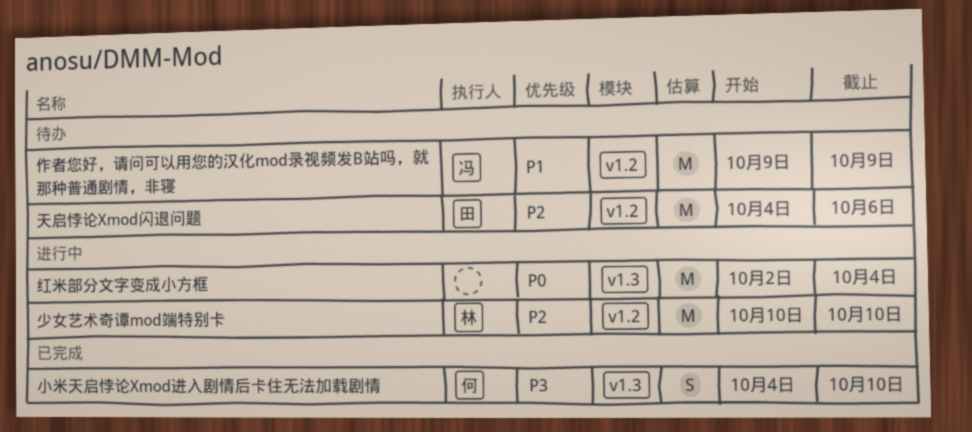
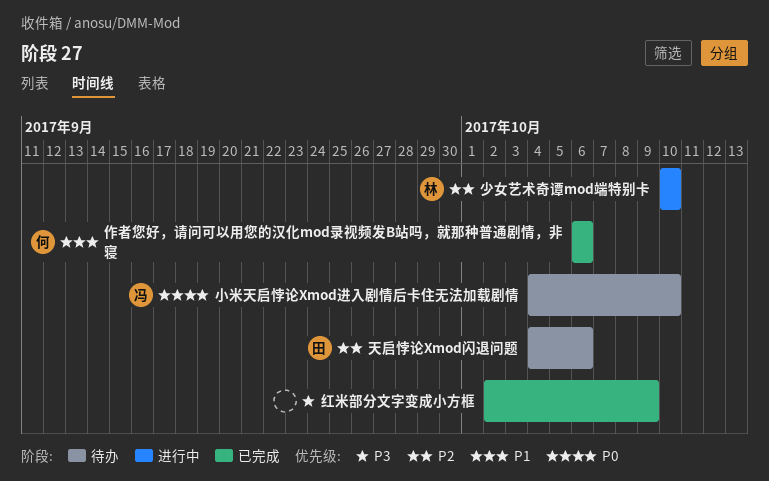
作者您好，请问可以用您的汉化mod录视频发B站吗，就那种普通剧情，非寝, status: 待办 -> 已完成
作者您好，请问可以用您的汉化mod录视频发B站吗，就那种普通剧情，非寝, owner: 冯 -> 何
作者您好，请问可以用您的汉化mod录视频发B站吗，就那种普通剧情，非寝, start: Oct 9 -> Oct 6
作者您好，请问可以用您的汉化mod录视频发B站吗，就那种普通剧情，非寝, due: Oct 9 -> Oct 6
小米天启悖论Xmod进入剧情后卡住无法加载剧情, status: 已完成 -> 待办
小米天启悖论Xmod进入剧情后卡住无法加载剧情, owner: 何 -> 冯
小米天启悖论Xmod进入剧情后卡住无法加载剧情, priority: P3 -> P0
红米部分文字变成小方框, status: 进行中 -> 已完成
红米部分文字变成小方框, priority: P0 -> P3
红米部分文字变成小方框, due: Oct 4 -> Oct 9

